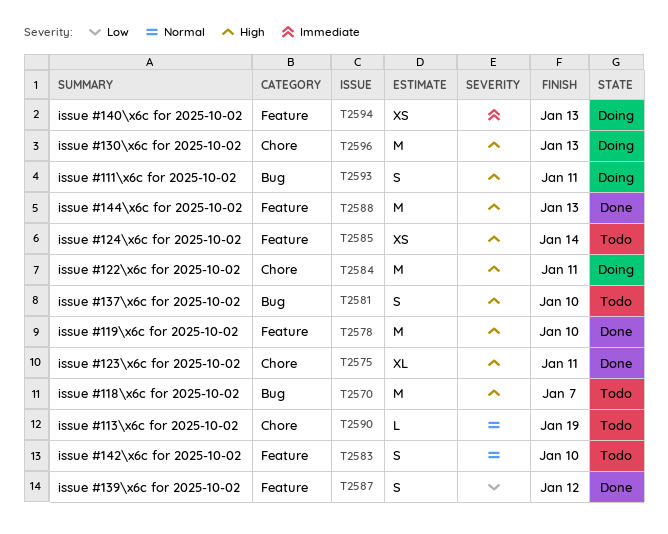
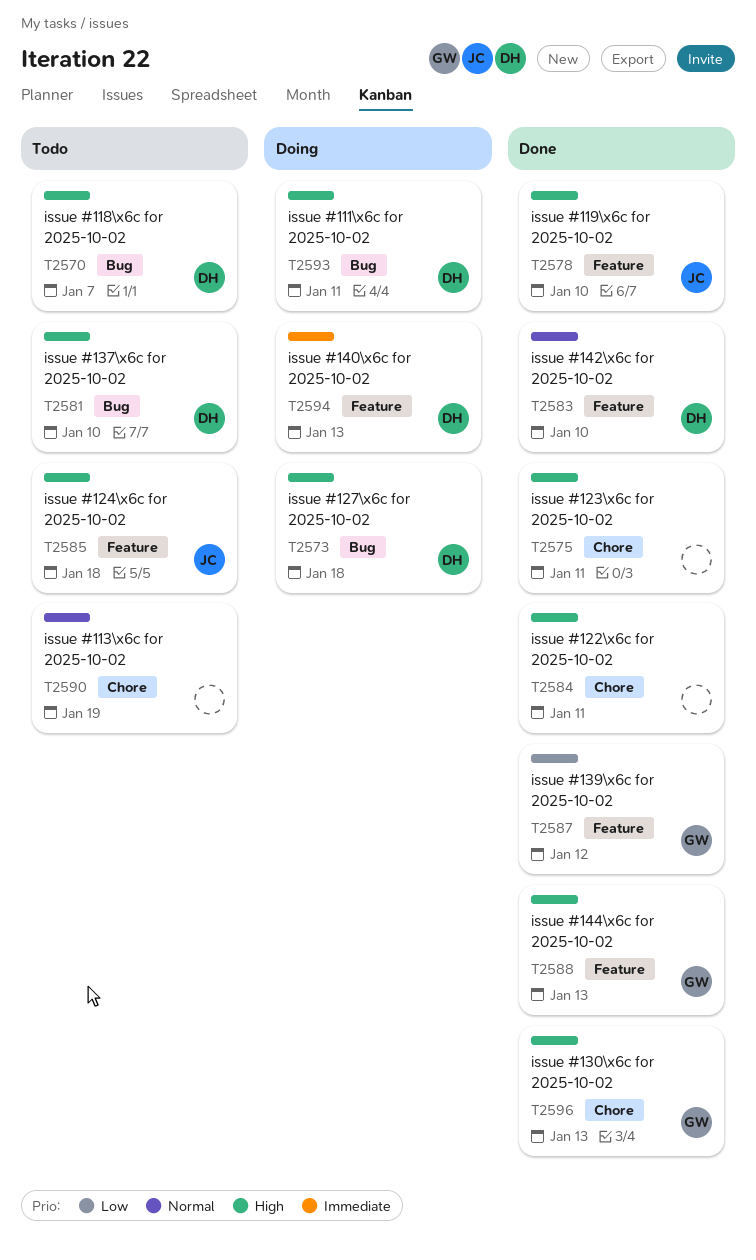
T2573: none -> present
T2583, status: Todo -> Done
T2584, status: Doing -> Done
T2585, due: Jan 14 -> Jan 18
T2596, status: Doing -> Done

